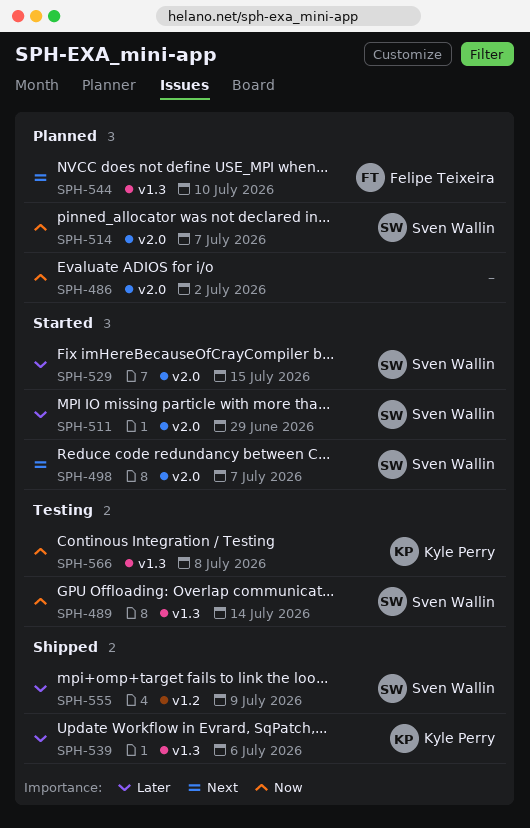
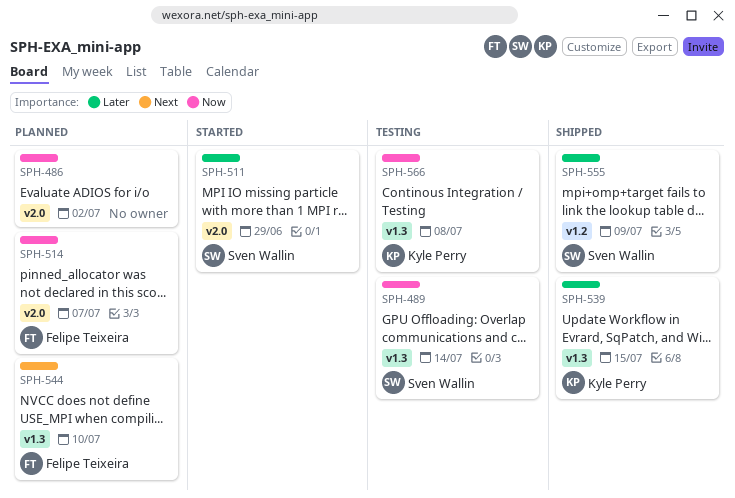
SPH-498: present -> none
SPH-514, owner: Sven Wallin -> Felipe Teixeira
SPH-529: present -> none
SPH-539, due: Jul 6 -> Jul 15

